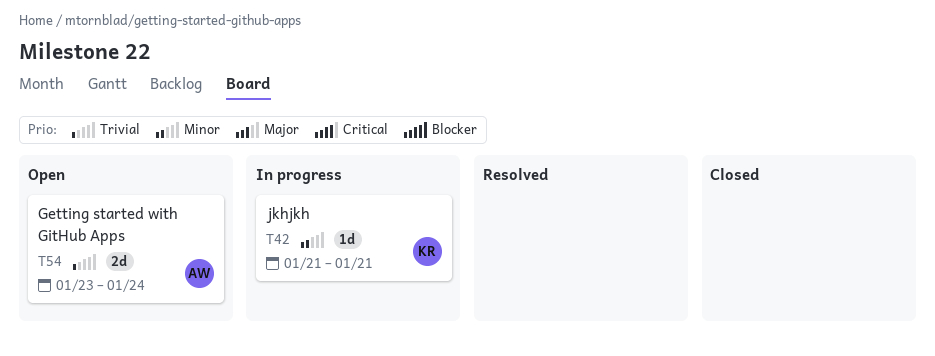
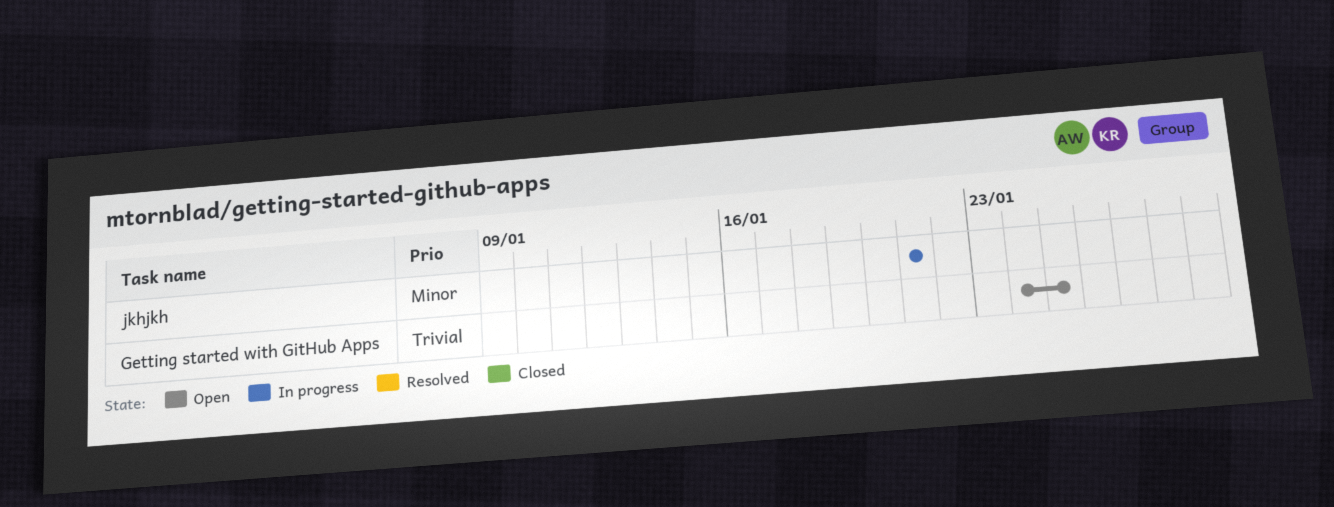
Getting started with GitHub Apps, start: Jan 23 -> Jan 24
Getting started with GitHub Apps, due: Jan 24 -> Jan 25

